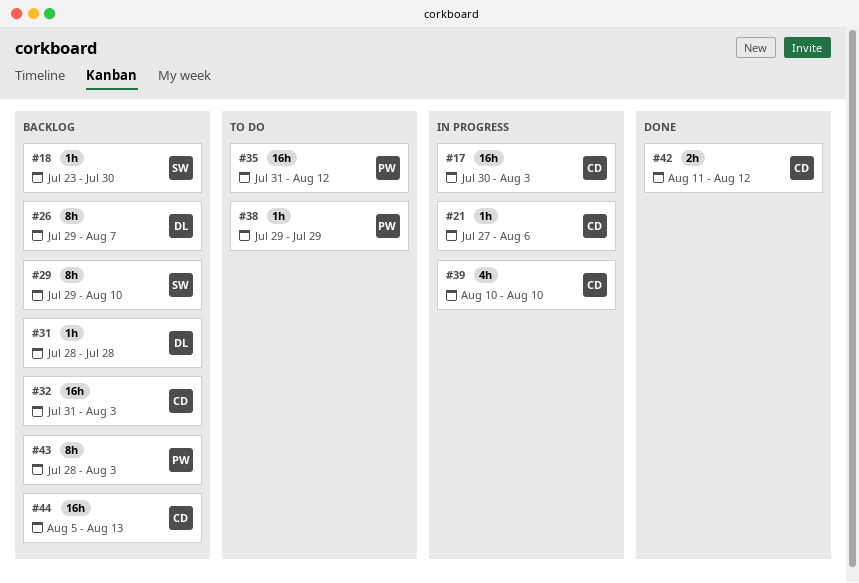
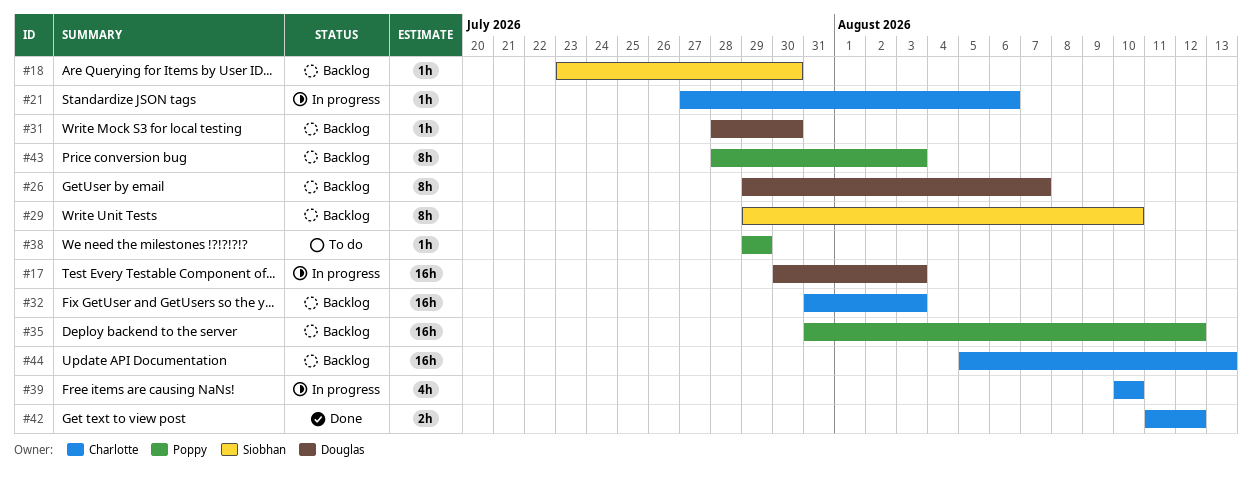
#17, owner: Charlotte -> Douglas
#31, due: Jul 28 -> Jul 30
#35, status: To do -> Backlog

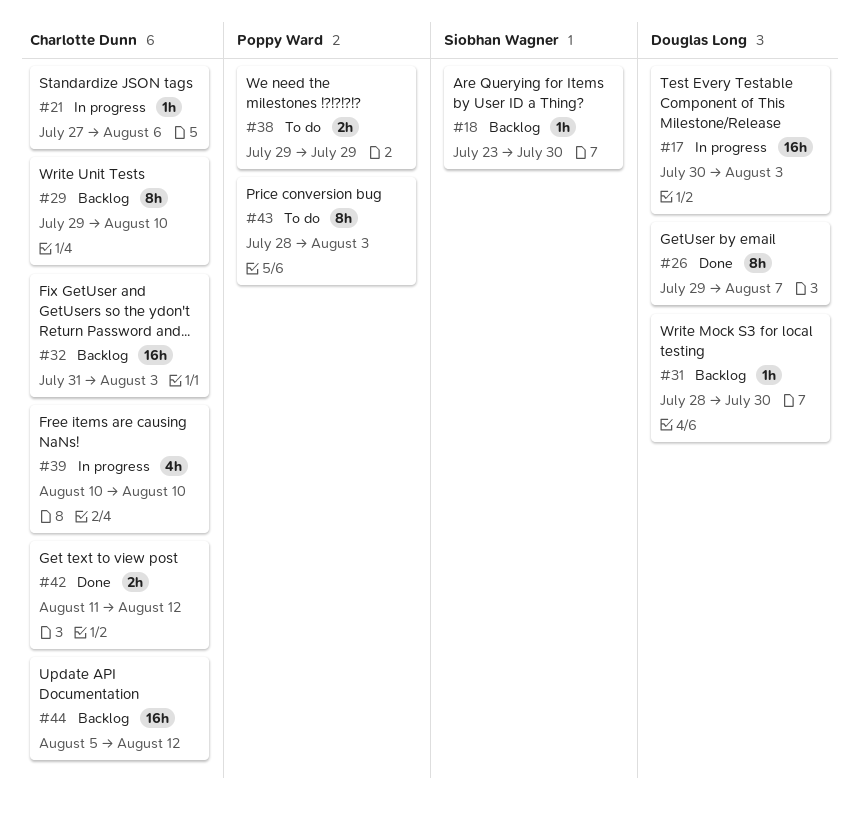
#26, status: Backlog -> Done
#29, owner: Siobhan Wagner -> Charlotte Dunn
#35: present -> none
#38, estimate: 1h -> 2h
#43, status: Backlog -> To do
#44, due: Aug 13 -> Aug 12

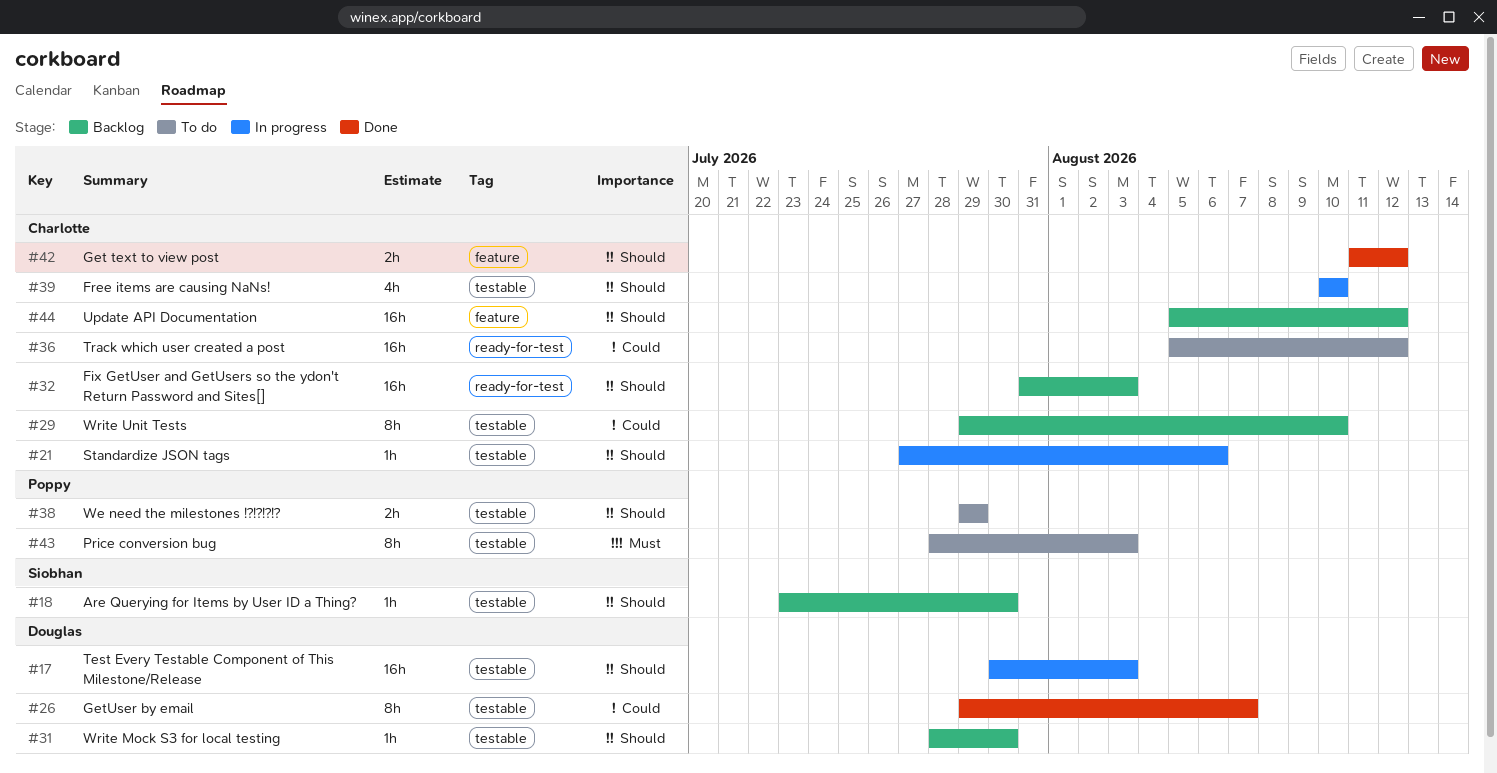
#36: none -> present

